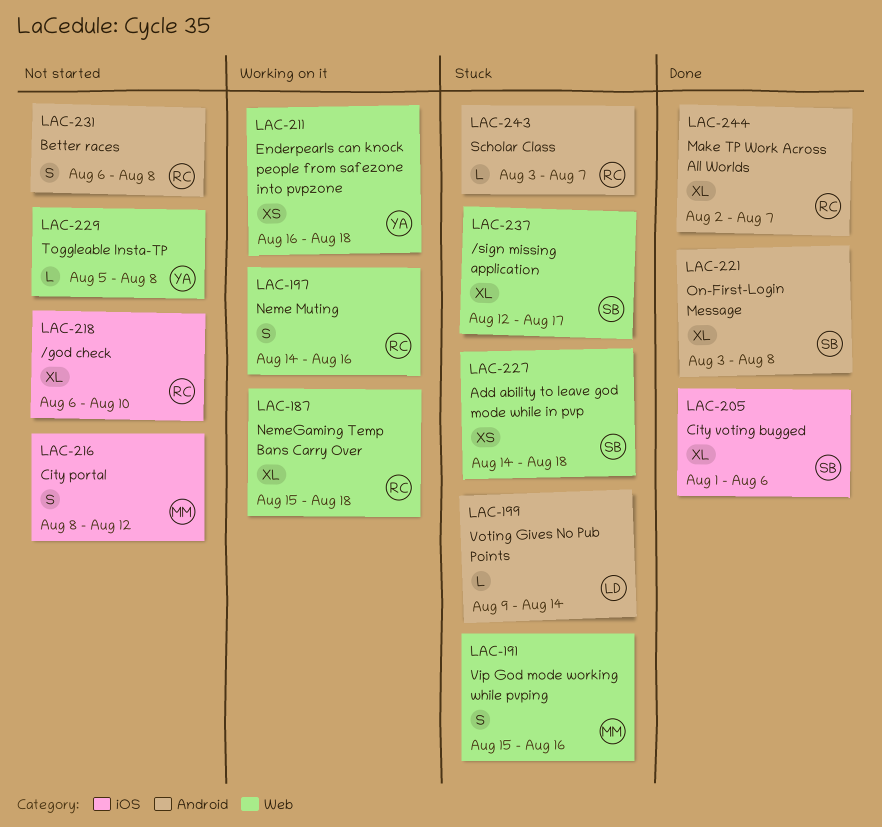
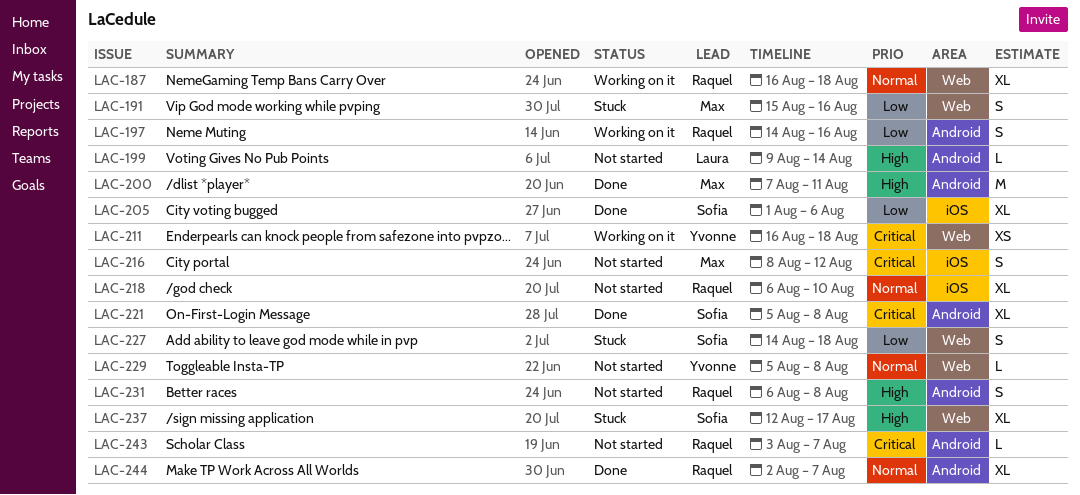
LAC-187, start: Aug 15 -> Aug 16
LAC-197, label: Web -> Android
LAC-199, status: Stuck -> Not started
LAC-200: none -> present
LAC-221, start: Aug 3 -> Aug 5
LAC-227, estimate: XS -> S
LAC-243, status: Stuck -> Not started

